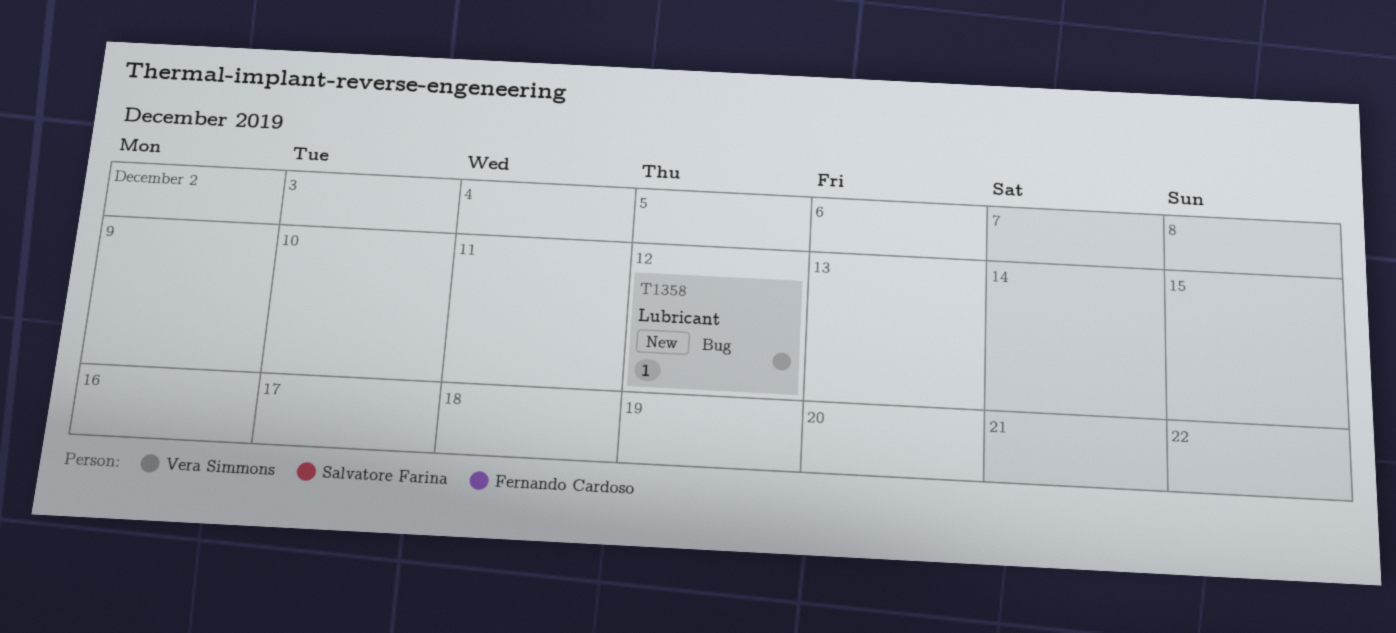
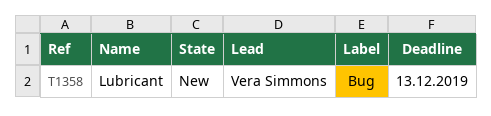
T1358, due: Dec 12 -> Dec 13

